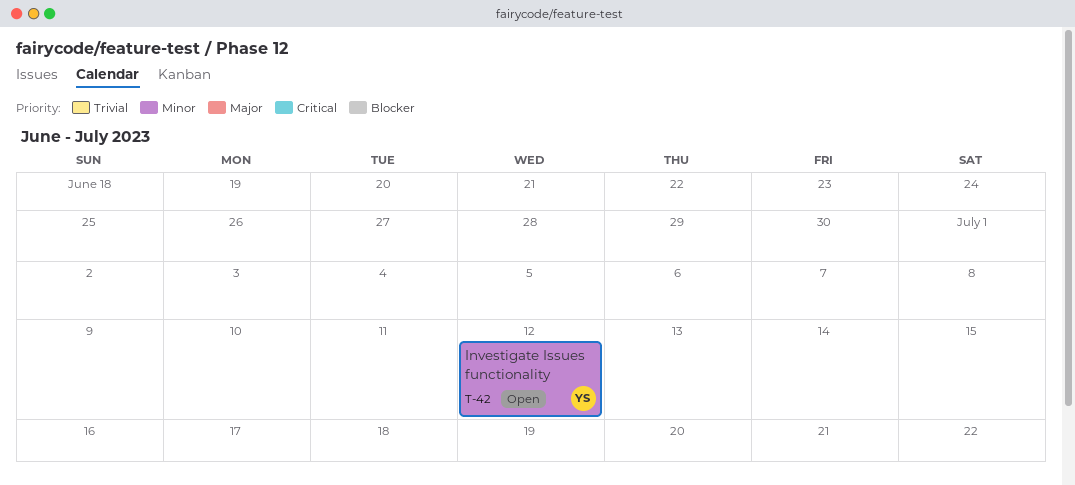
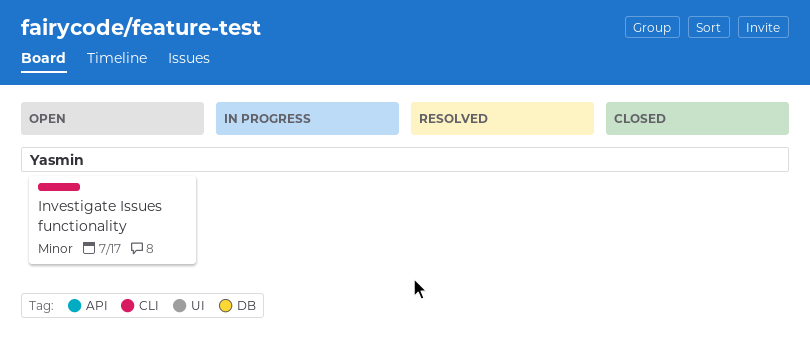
Investigate Issues functionality, due: Jul 12 -> Jul 17

